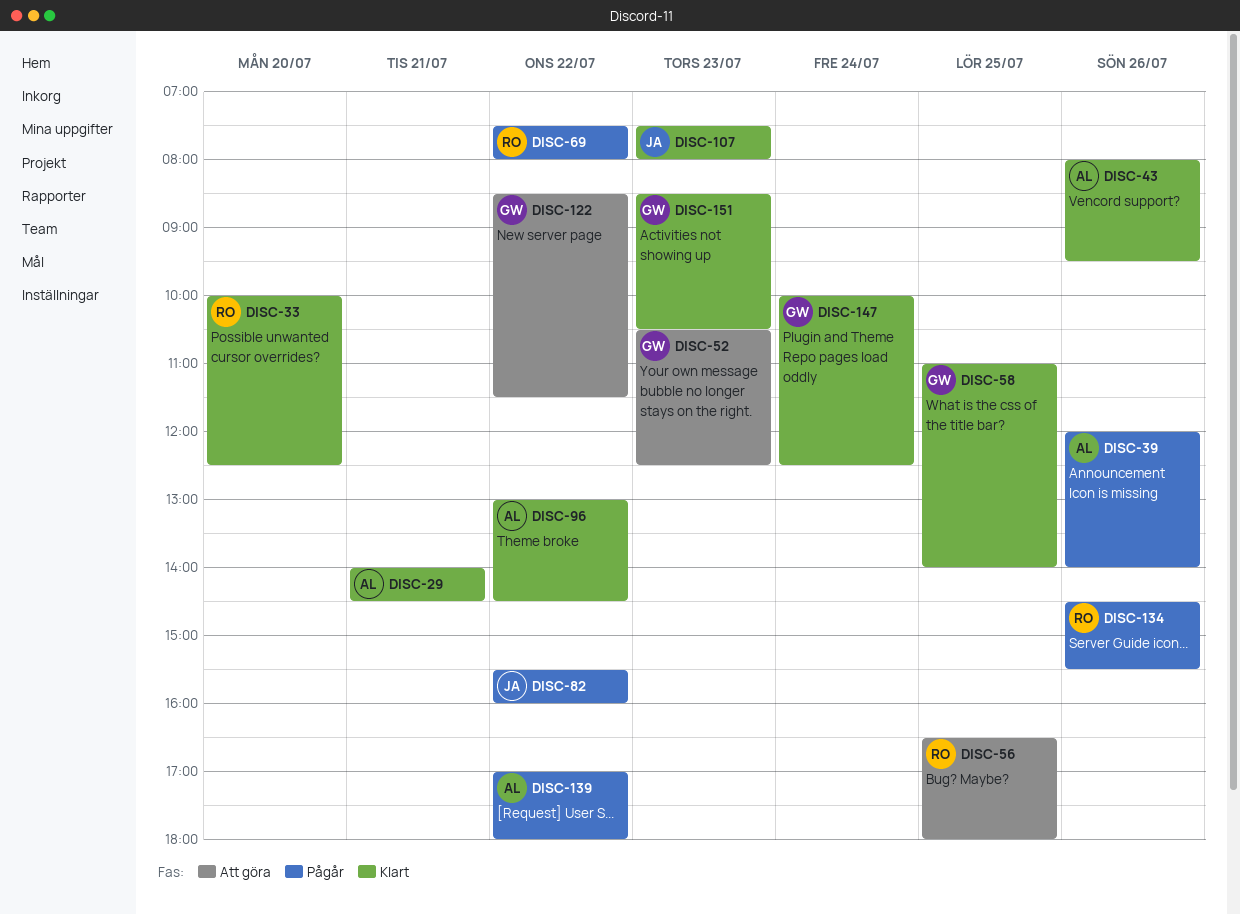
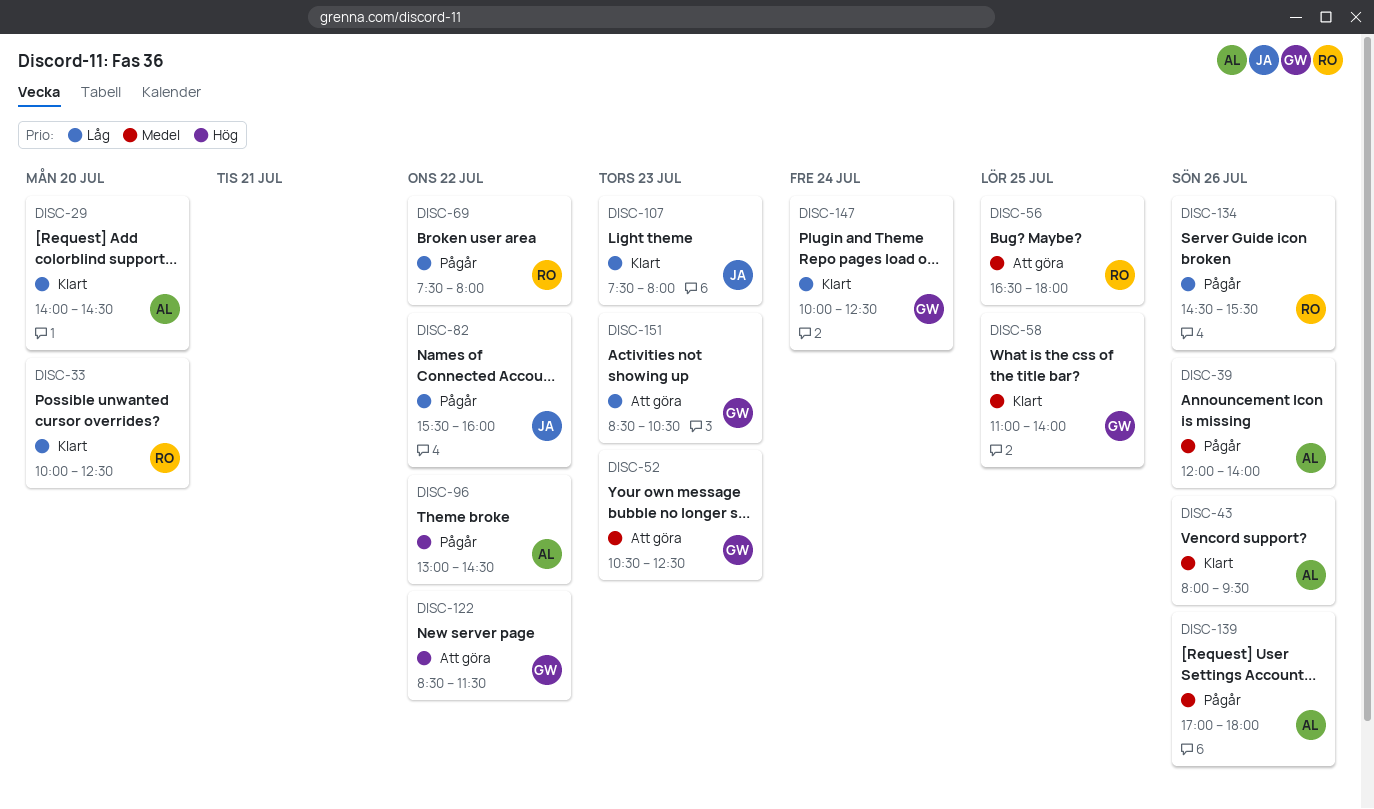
DISC-29, day: Jul 21 -> Jul 20
DISC-96, status: Klart -> Pågår
DISC-139, day: Jul 22 -> Jul 26
DISC-151, status: Klart -> Att göra

